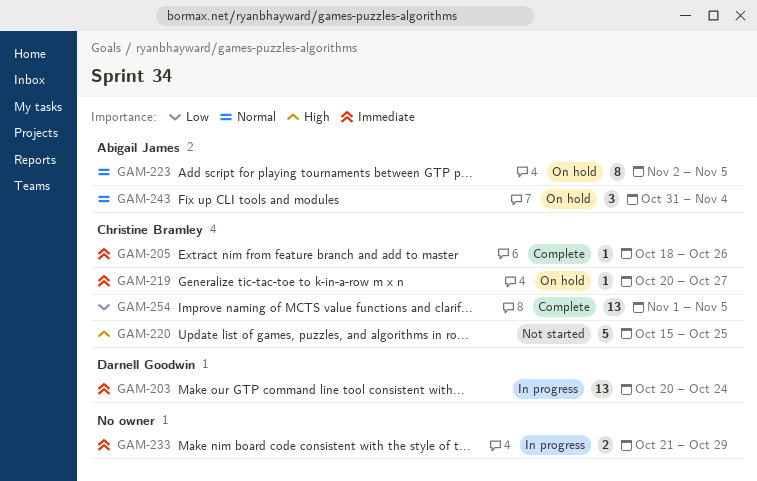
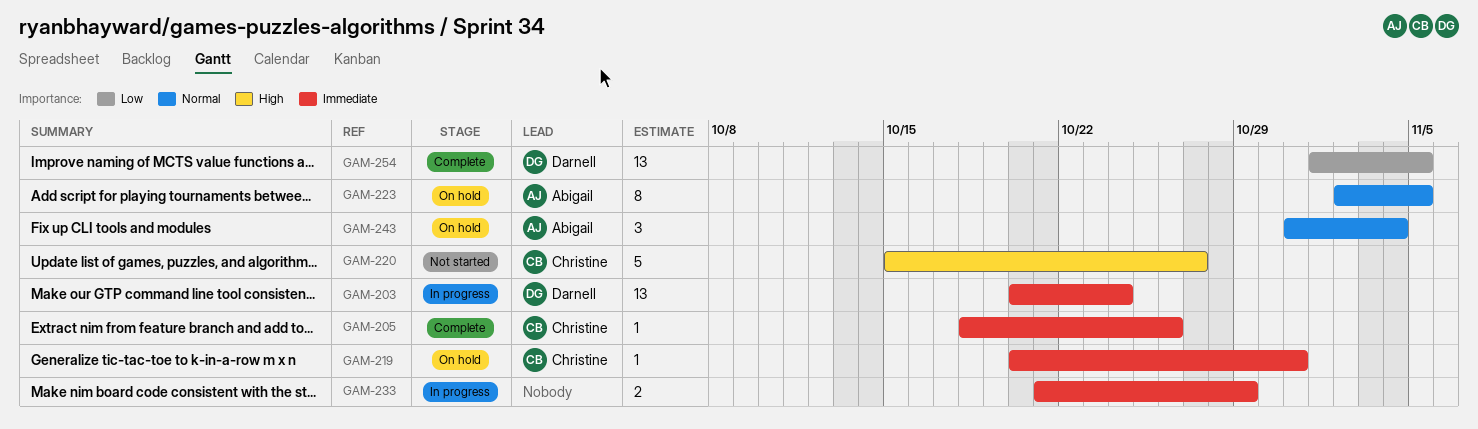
GAM-219, due: Oct 27 -> Oct 31
GAM-220, due: Oct 25 -> Oct 27
GAM-254, owner: Christine Bramley -> Darnell Goodwin

